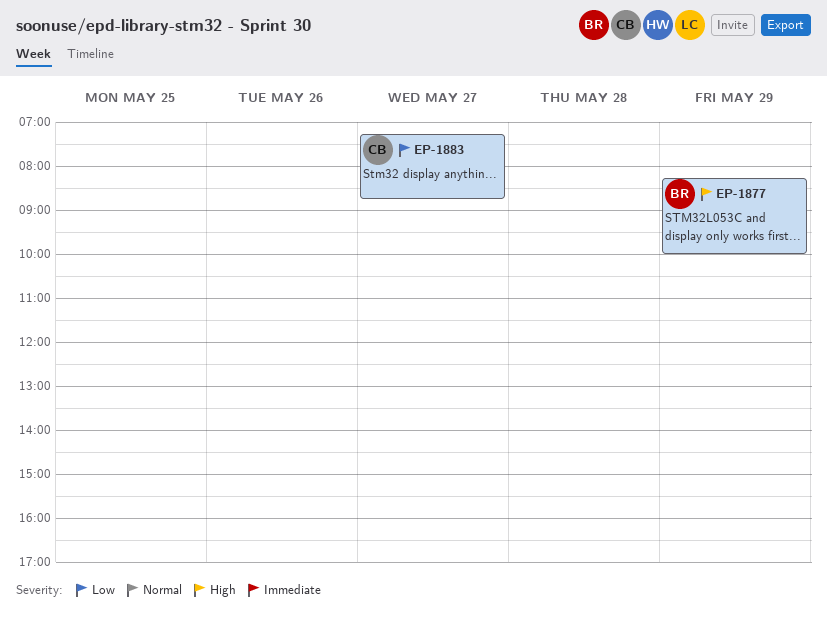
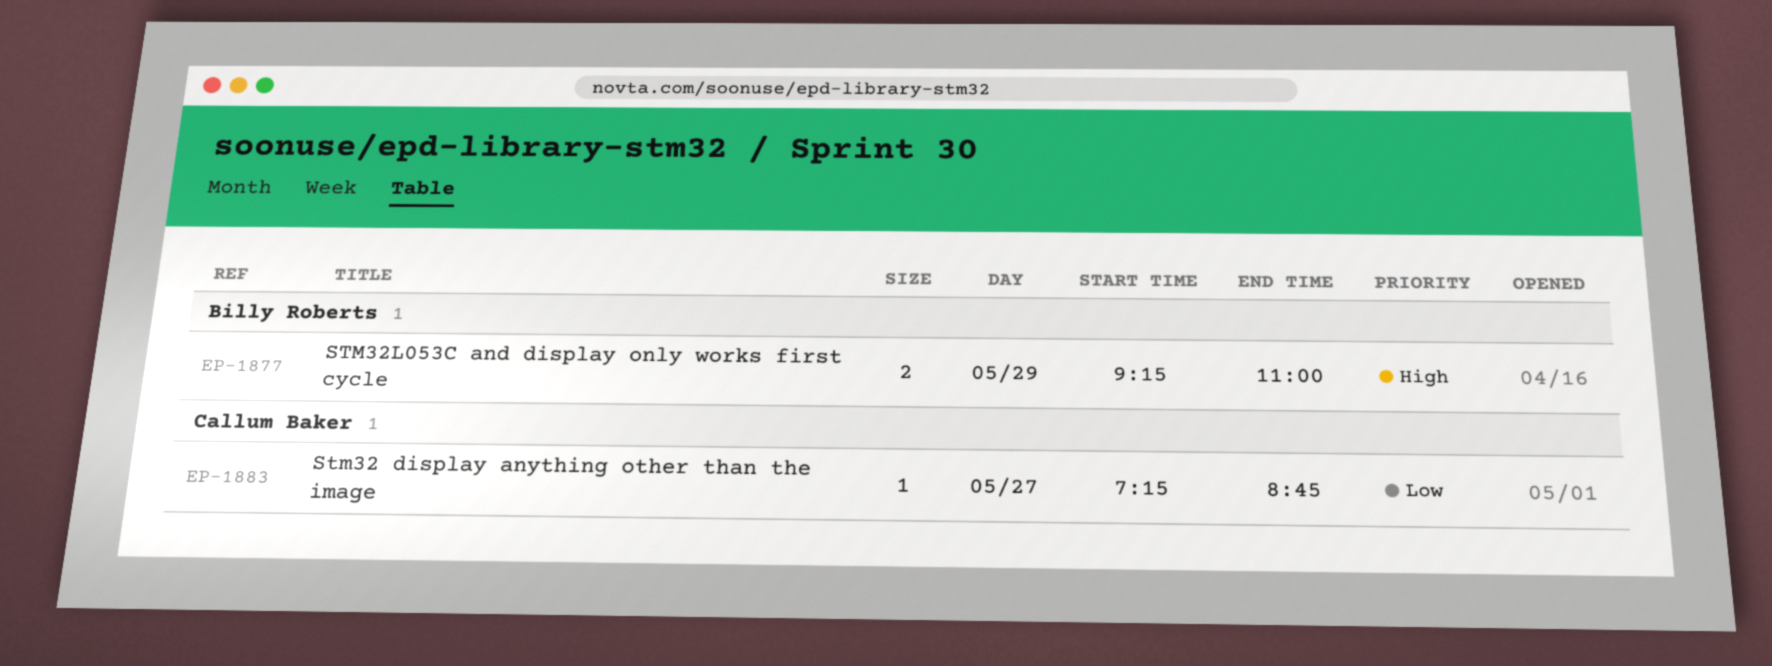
EP-1877, begins: 08:15 -> 09:15
EP-1877, ends: 10:00 -> 11:00

